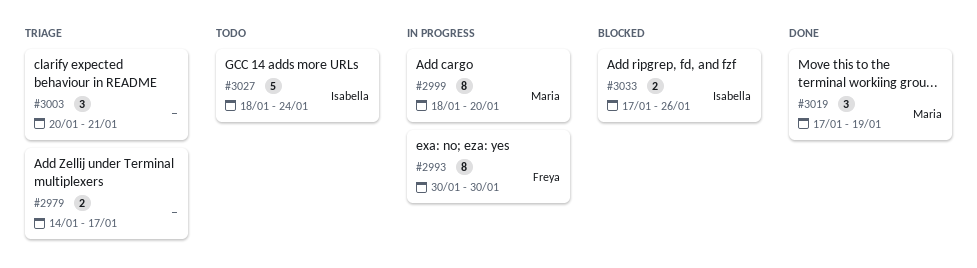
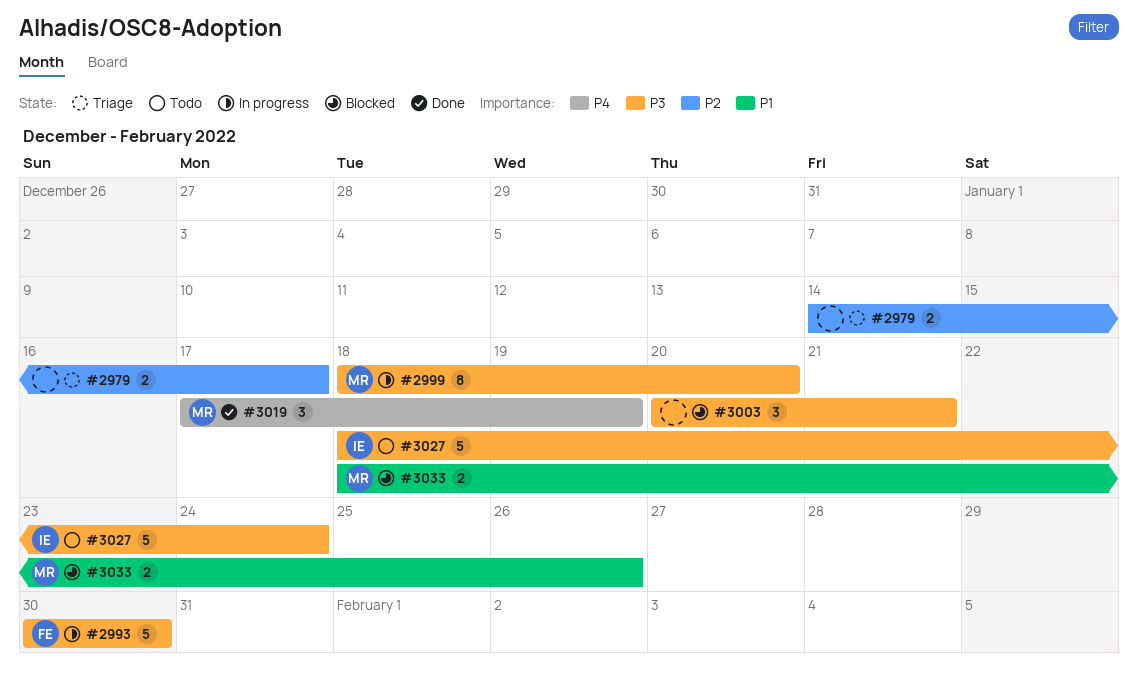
#2993, estimate: 8 -> 5
#3003, status: Triage -> Blocked
#3033, owner: Isabella -> Maria
#3033, start: Jan 17 -> Jan 18

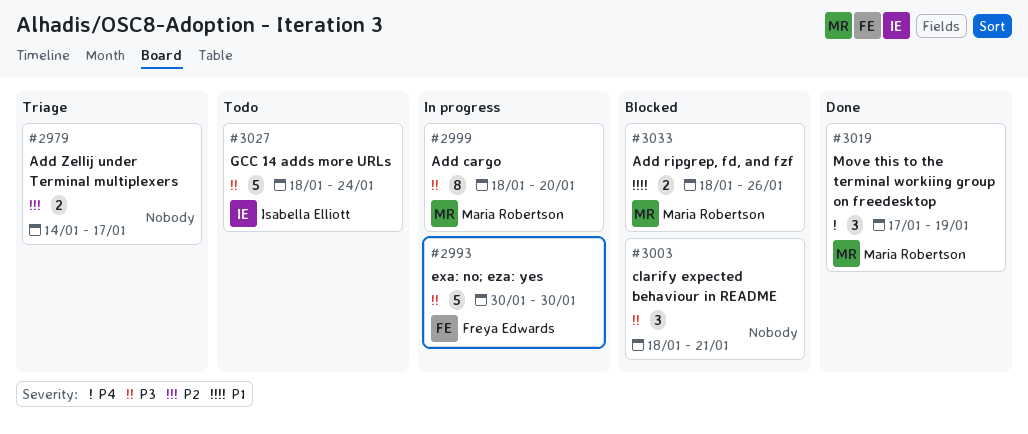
#3003, start: Jan 20 -> Jan 18

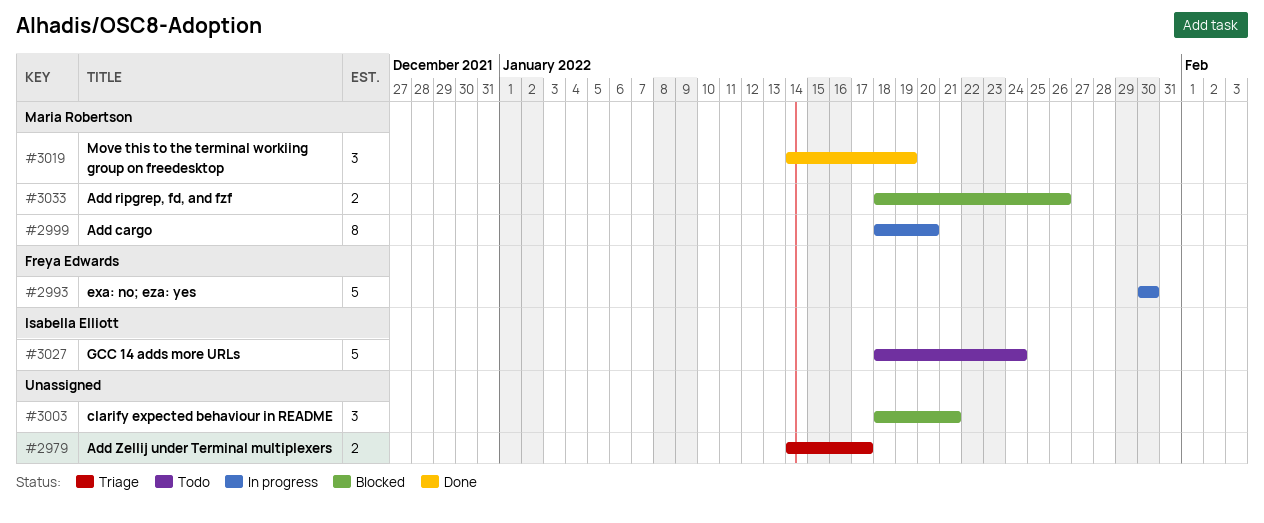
#3019, start: Jan 17 -> Jan 14

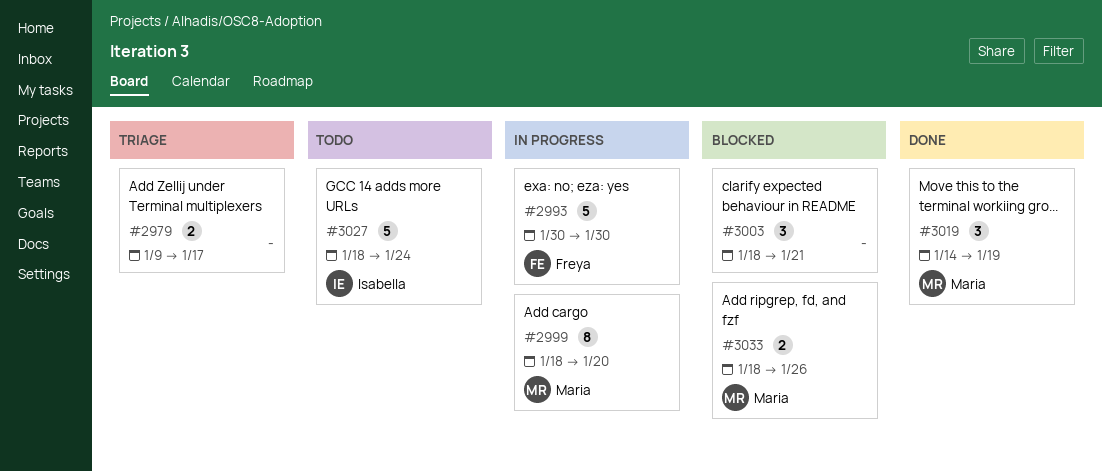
#2979, start: Jan 14 -> Jan 9

